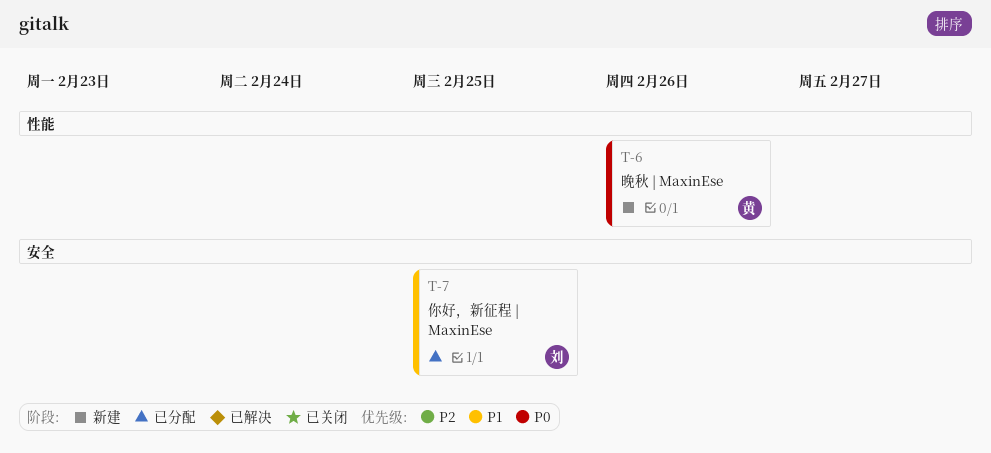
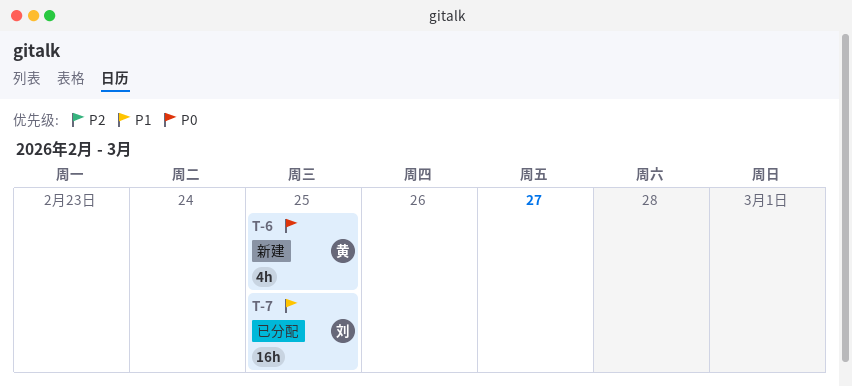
T-6, due: Feb 26 -> Feb 25

